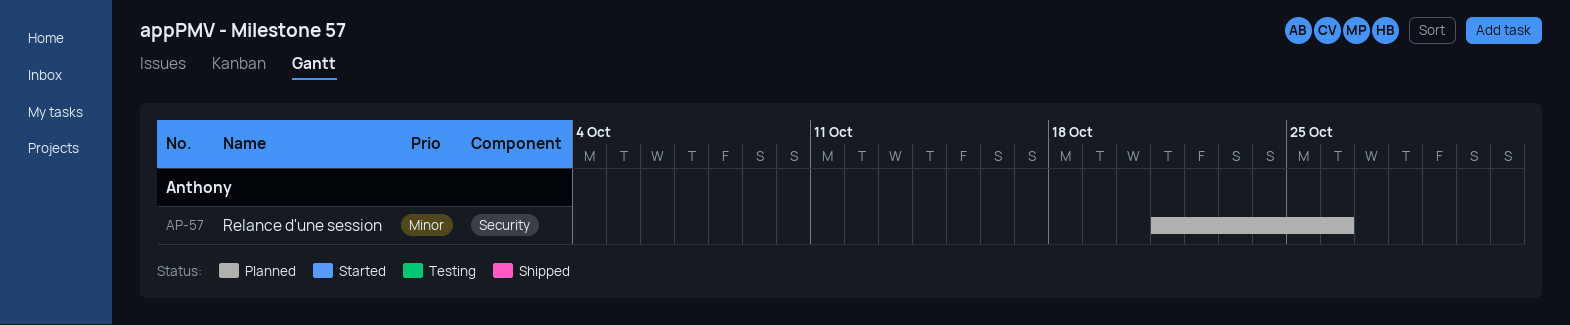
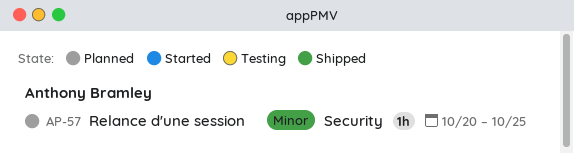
AP-57, start: Oct 21 -> Oct 20
AP-57, due: Oct 26 -> Oct 25

